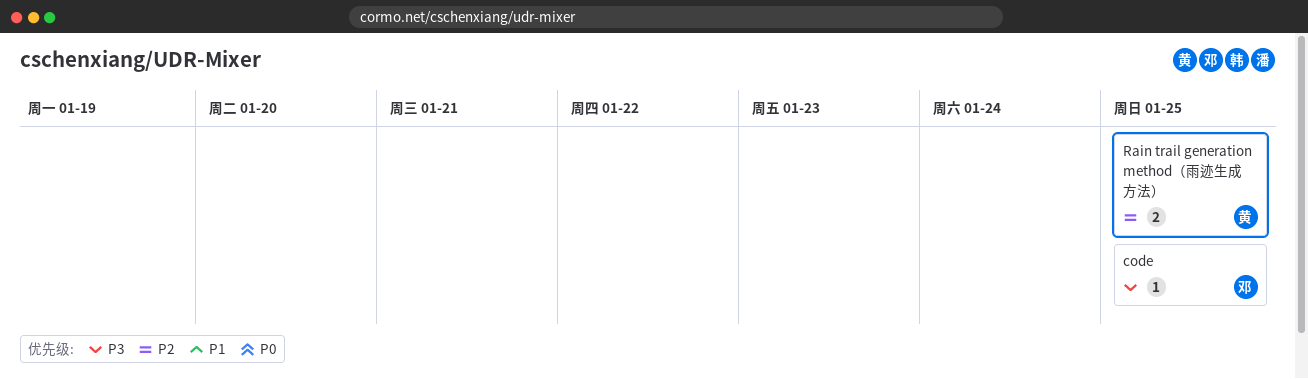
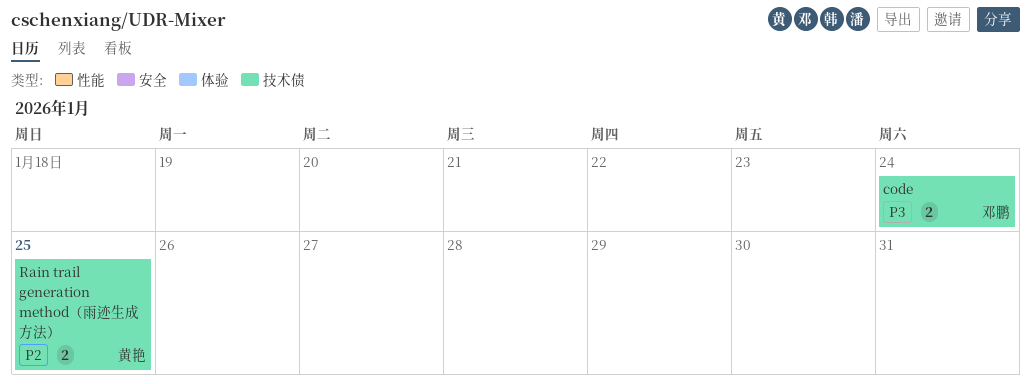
code, estimate: 1 -> 2
code, due: Jan 25 -> Jan 24

